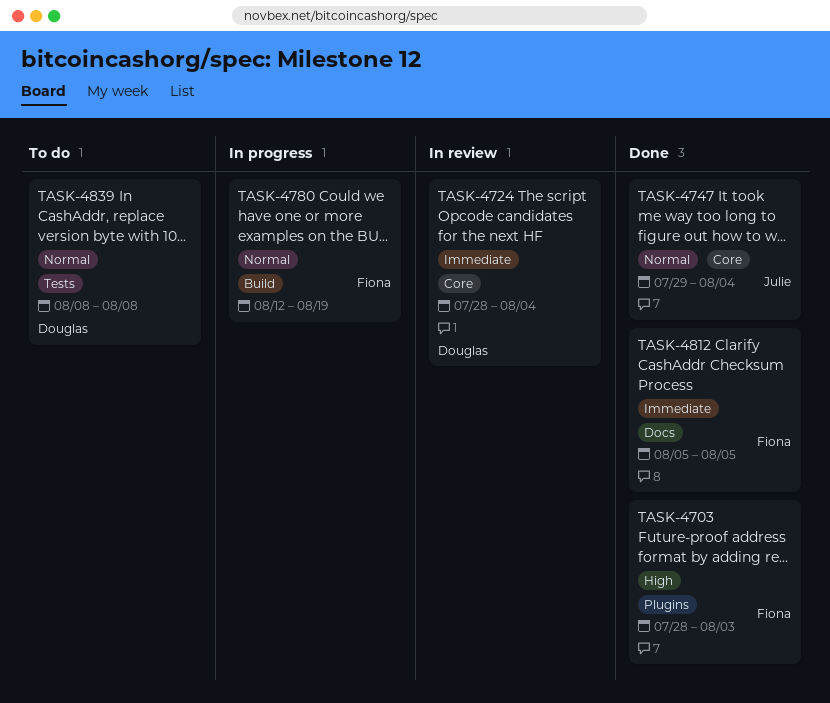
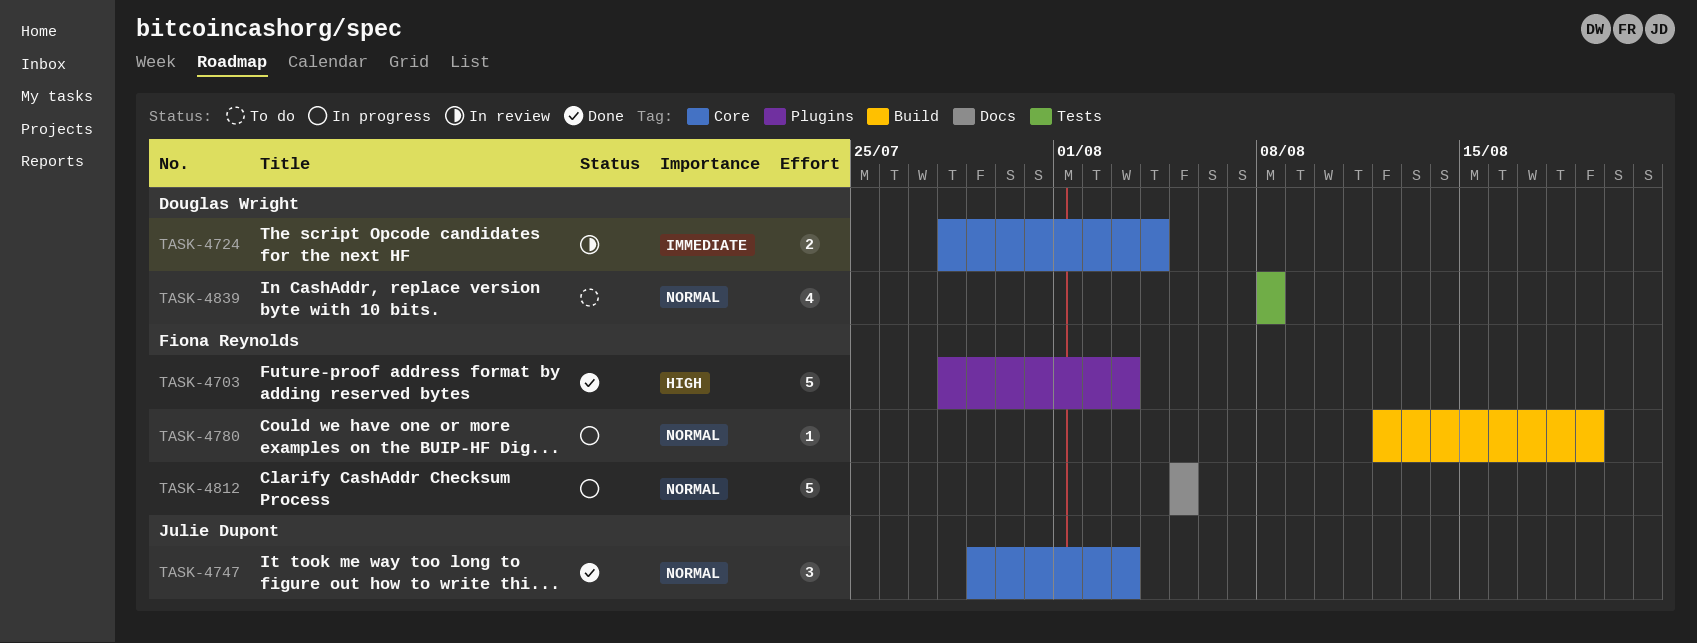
TASK-4747, due: Aug 4 -> Aug 3
TASK-4812, status: Done -> In progress
TASK-4812, priority: Immediate -> Normal

